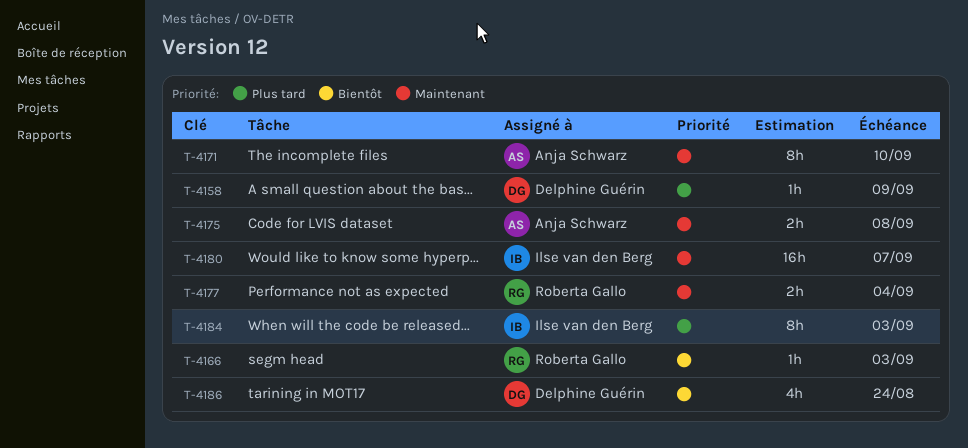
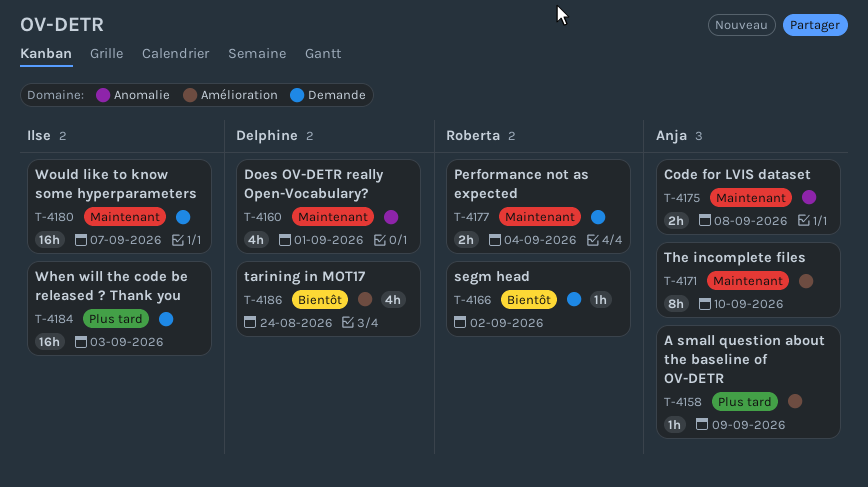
T-4158, owner: Delphine Guérin -> Anja Schwarz
T-4160: none -> present
T-4166, due: Sep 3 -> Sep 2
T-4184, estimate: 8h -> 16h

